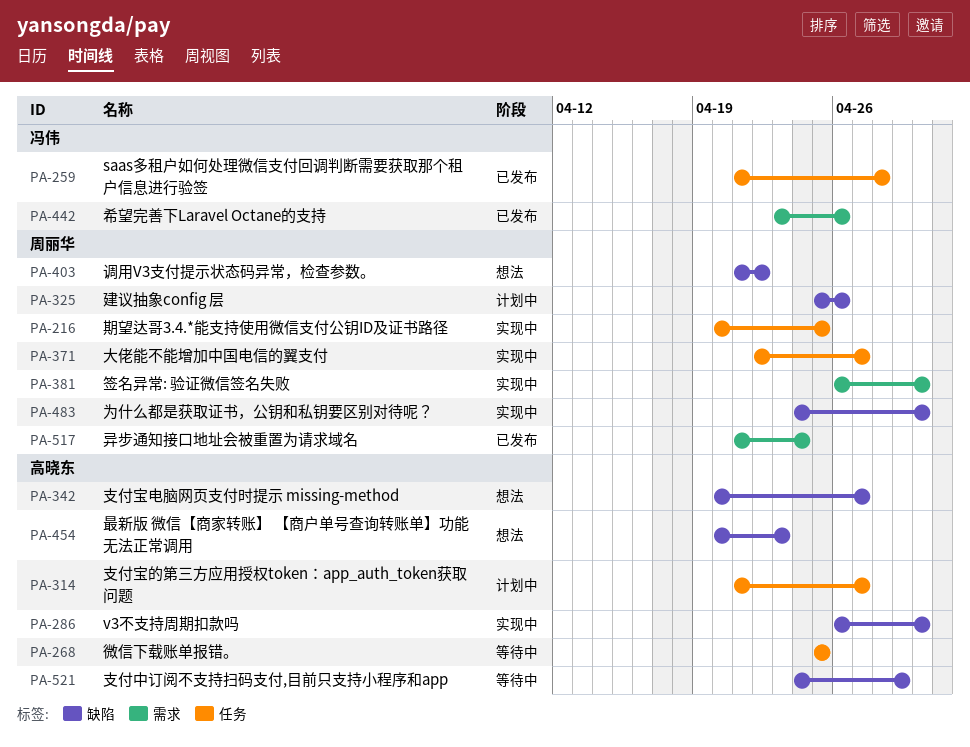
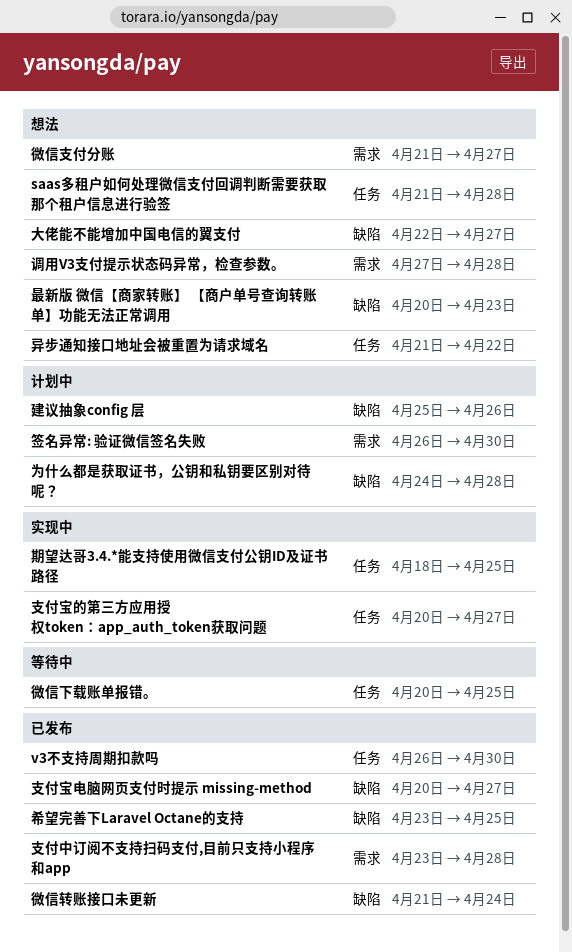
saas多租户如何处理微信支付回调判断需要获取那个租户信息进行验签, status: 已发布 -> 想法
v3不支持周期扣款吗, status: 实现中 -> 已发布
v3不支持周期扣款吗, label: 缺陷 -> 任务
为什么都是获取证书，公钥和私钥要区别对待呢？, status: 实现中 -> 计划中
为什么都是获取证书，公钥和私钥要区别对待呢？, due: Apr 30 -> Apr 28
大佬能不能增加中国电信的翼支付, status: 实现中 -> 想法
大佬能不能增加中国电信的翼支付, label: 任务 -> 缺陷
希望完善下Laravel Octane的支持, label: 需求 -> 缺陷
希望完善下Laravel Octane的支持, due: Apr 26 -> Apr 25
异步通知接口地址会被重置为请求域名, status: 已发布 -> 想法
异步通知接口地址会被重置为请求域名, label: 需求 -> 任务
异步通知接口地址会被重置为请求域名, due: Apr 24 -> Apr 22
微信下载账单报错。, start: Apr 25 -> Apr 20
微信支付分账: none -> present
微信转账接口未更新: none -> present
支付中订阅不支持扫码支付,目前只支持小程序和app, status: 等待中 -> 已发布
支付中订阅不支持扫码支付,目前只支持小程序和app, label: 缺陷 -> 需求
支付中订阅不支持扫码支付,目前只支持小程序和app, start: Apr 24 -> Apr 23
支付中订阅不支持扫码支付,目前只支持小程序和app, due: Apr 29 -> Apr 28
支付宝电脑网页支付时提示 missing-method, status: 想法 -> 已发布
支付宝的第三方应用授权token：app_auth_token获取问题, status: 计划中 -> 实现中
支付宝的第三方应用授权token：app_auth_token获取问题, start: Apr 21 -> Apr 20
期望达哥3.4.*能支持使用微信支付公钥ID及证书路径, start: Apr 20 -> Apr 18
签名异常: 验证微信签名失败, status: 实现中 -> 计划中
调用V3支付提示状态码异常，检查参数。, label: 缺陷 -> 需求
调用V3支付提示状态码异常，检查参数。, start: Apr 21 -> Apr 27
调用V3支付提示状态码异常，检查参数。, due: Apr 22 -> Apr 28

